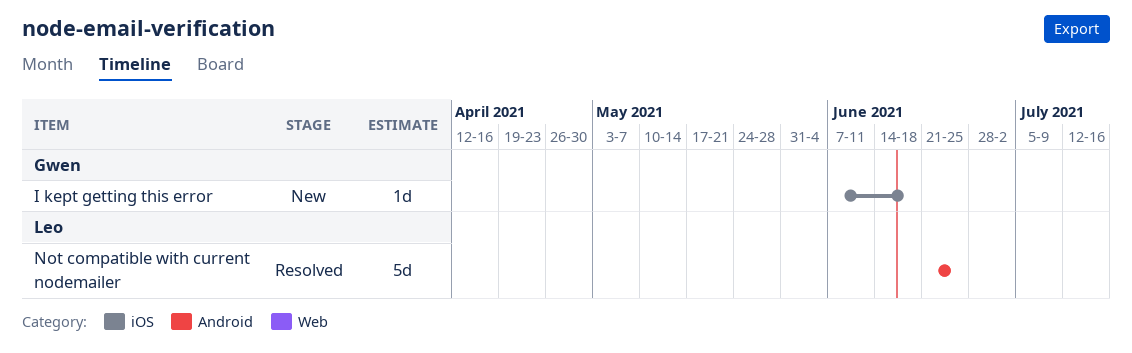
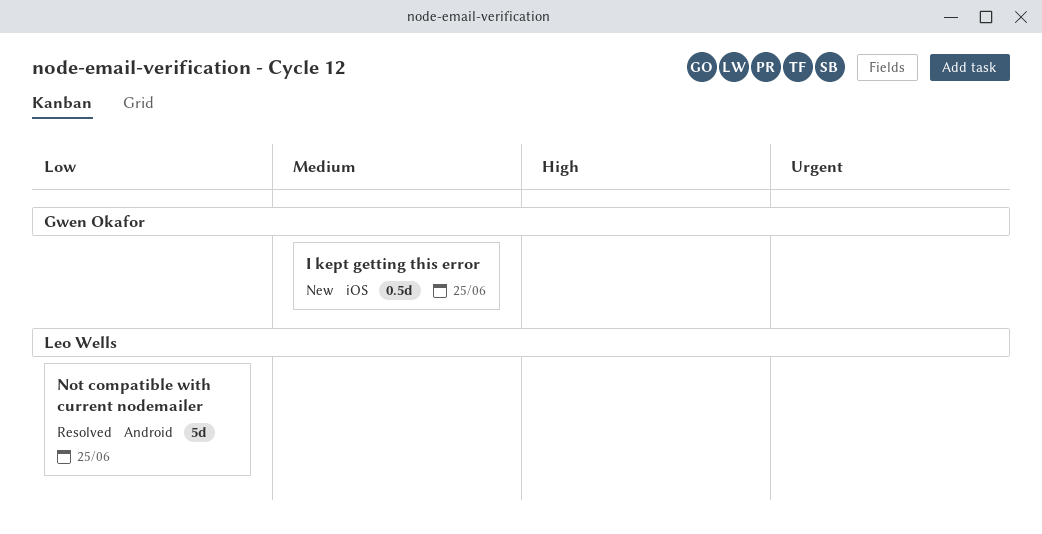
I kept getting this error, estimate: 1d -> 0.5d
I kept getting this error, due: Jun 18 -> Jun 25

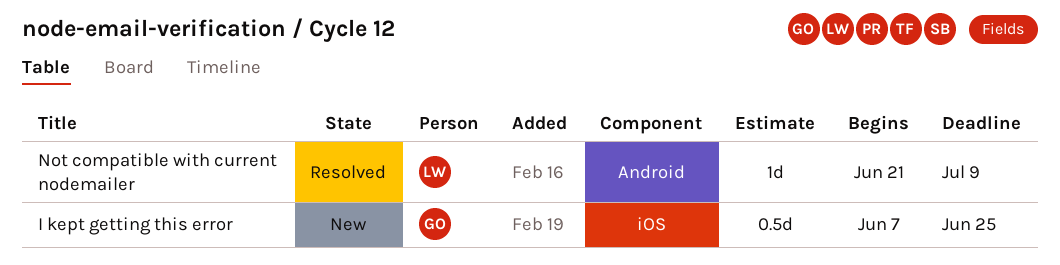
Not compatible with current nodemailer, estimate: 5d -> 1d
Not compatible with current nodemailer, due: Jun 25 -> Jul 9

